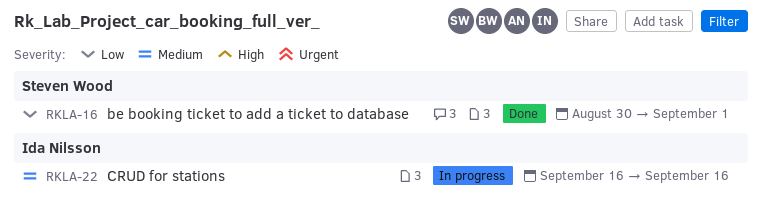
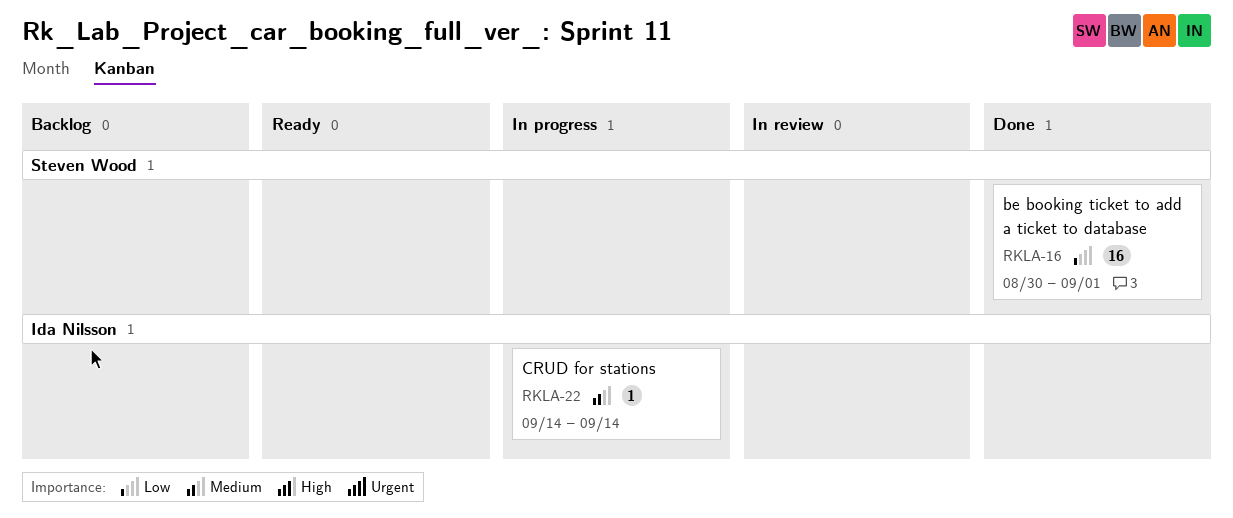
RKLA-22, start: Sep 16 -> Sep 14
RKLA-22, due: Sep 16 -> Sep 14

